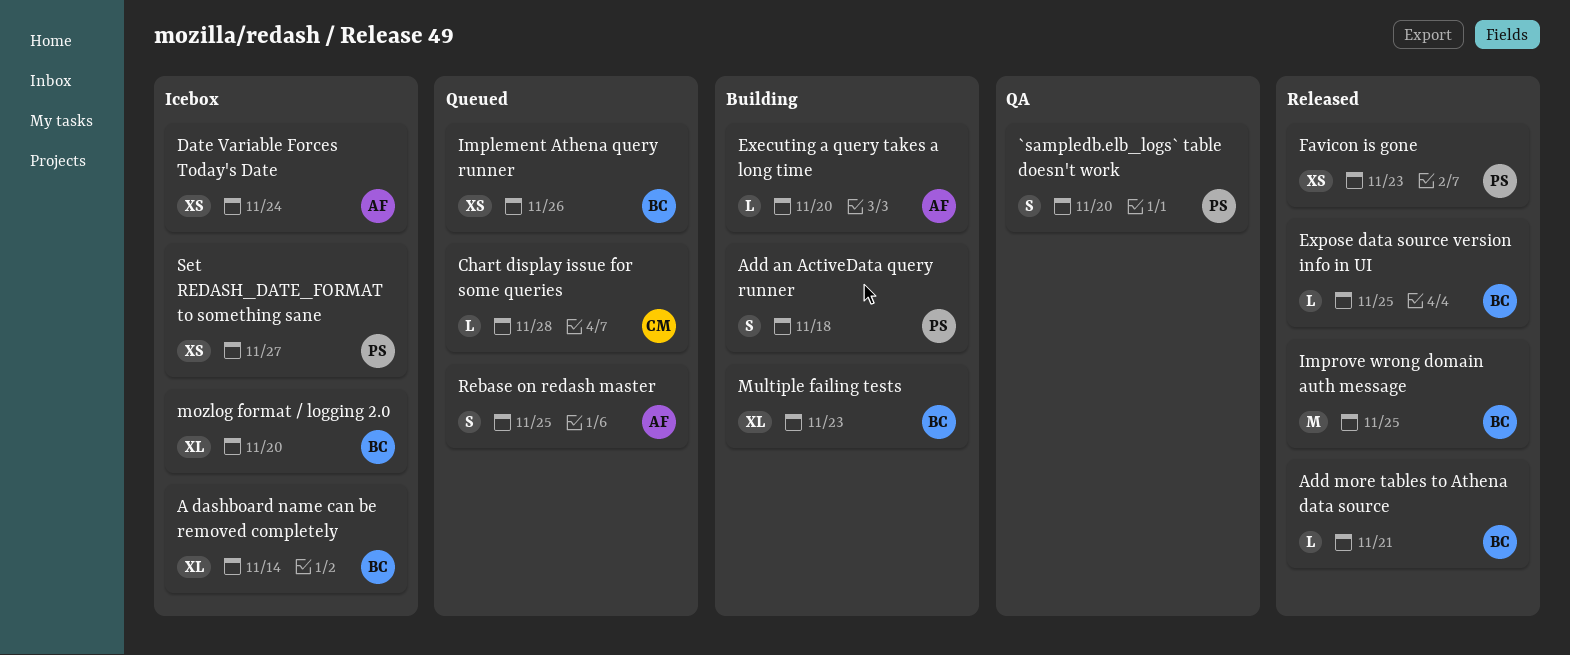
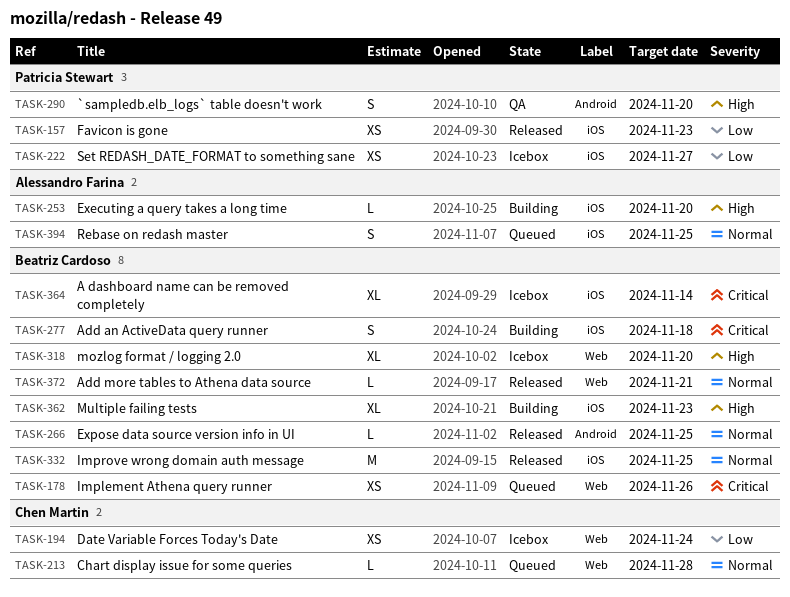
Add an ActiveData query runner, owner: Patricia Stewart -> Beatriz Cardoso
Date Variable Forces Today's Date, owner: Alessandro Farina -> Chen Martin

